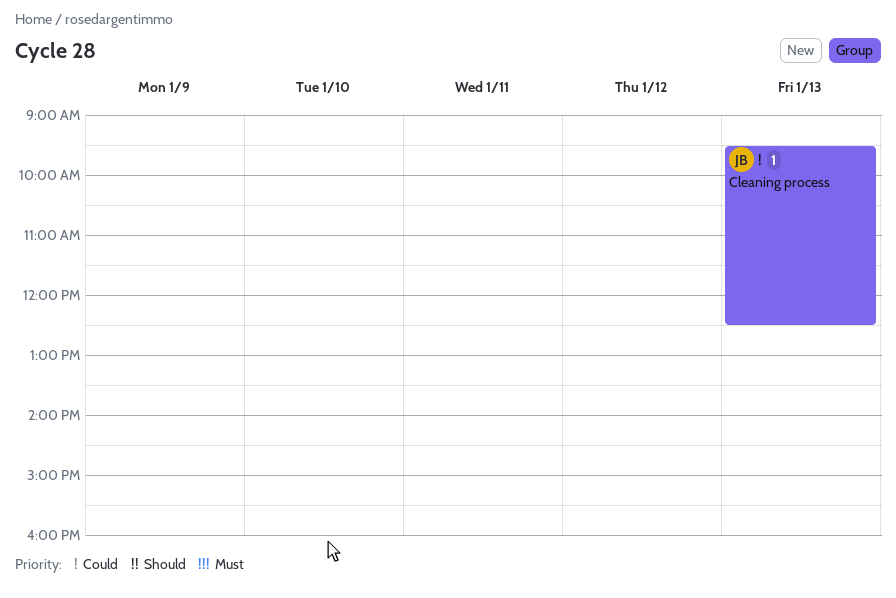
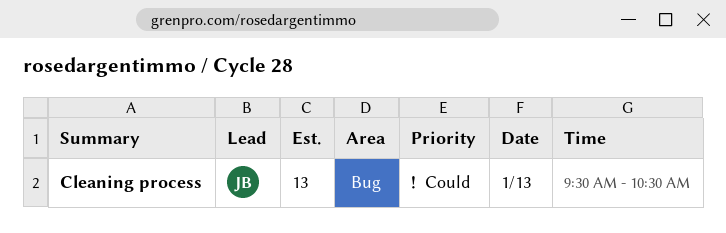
Cleaning process, estimate: 1 -> 13
Cleaning process, ends: 12:30 -> 10:30

